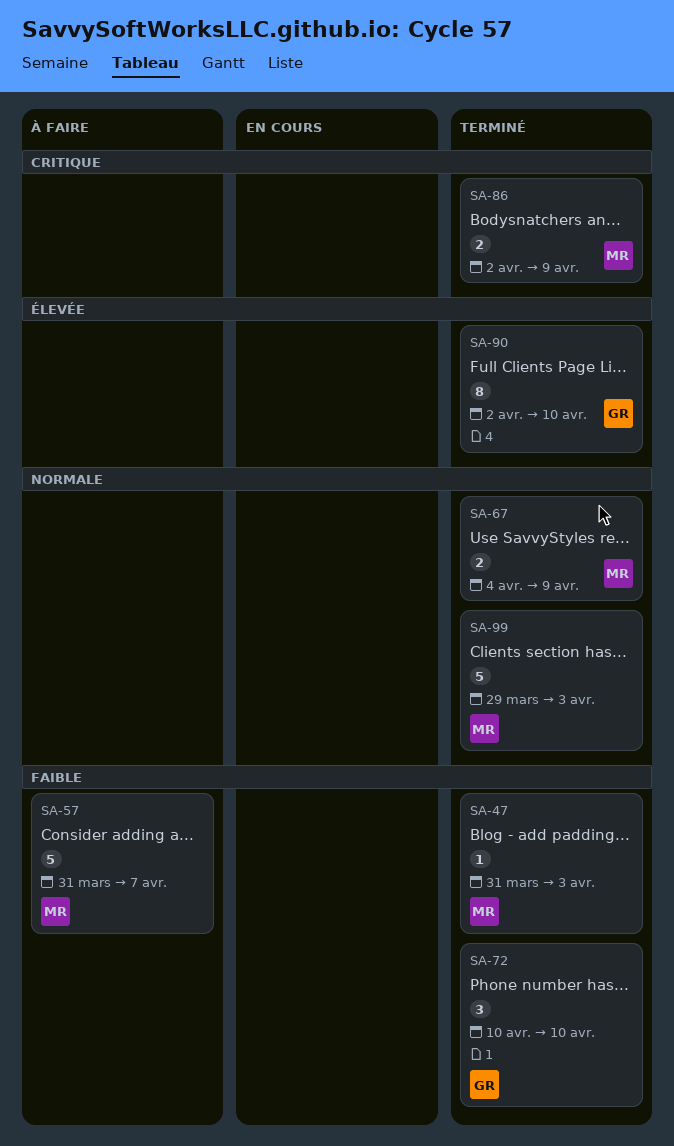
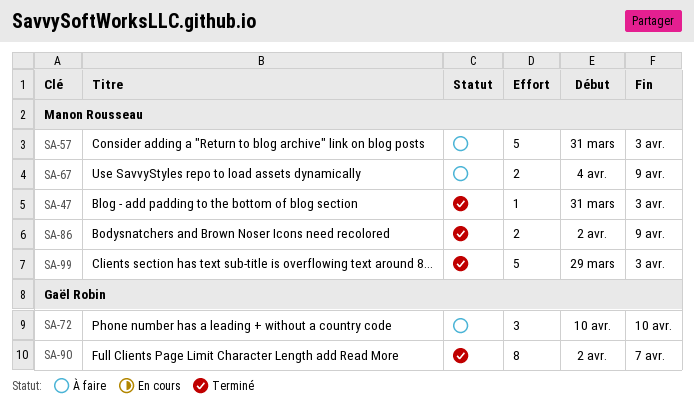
SA-57, due: Apr 7 -> Apr 3
SA-67, status: Terminé -> À faire
SA-72, status: Terminé -> À faire
SA-90, due: Apr 10 -> Apr 7

